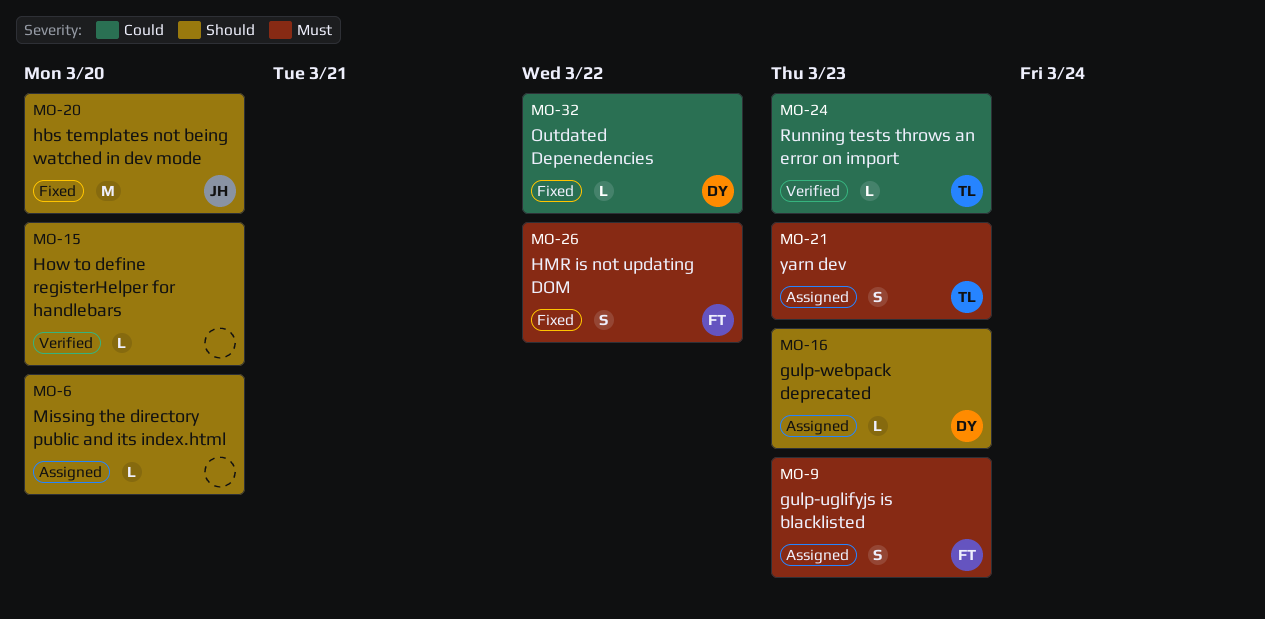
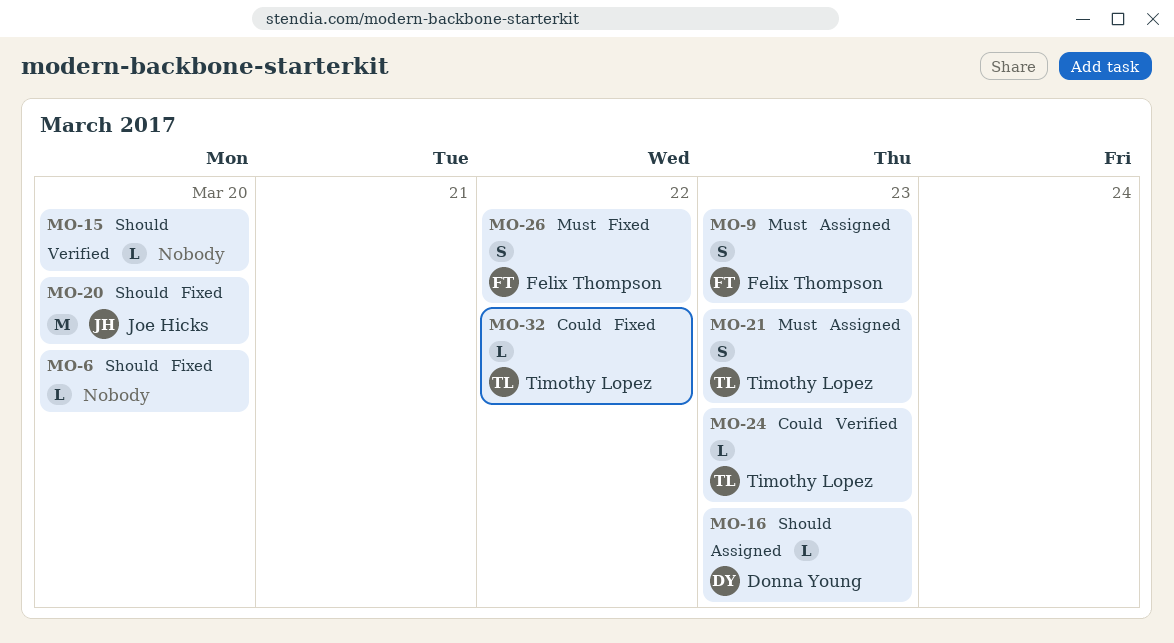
MO-6, status: Assigned -> Fixed
MO-32, owner: Donna Young -> Timothy Lopez

